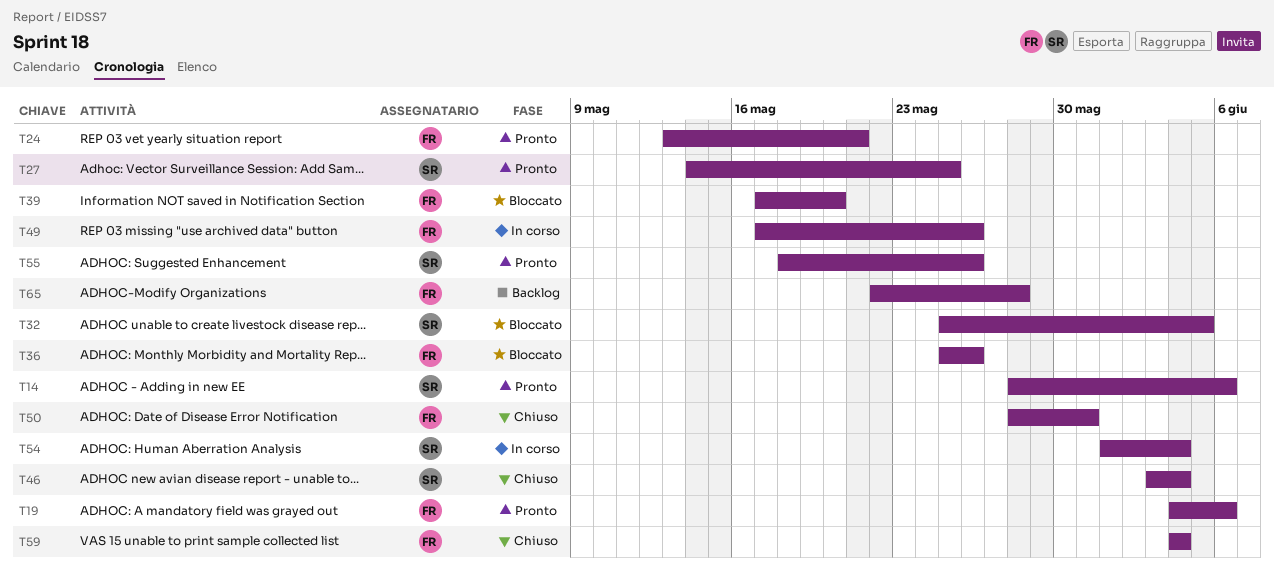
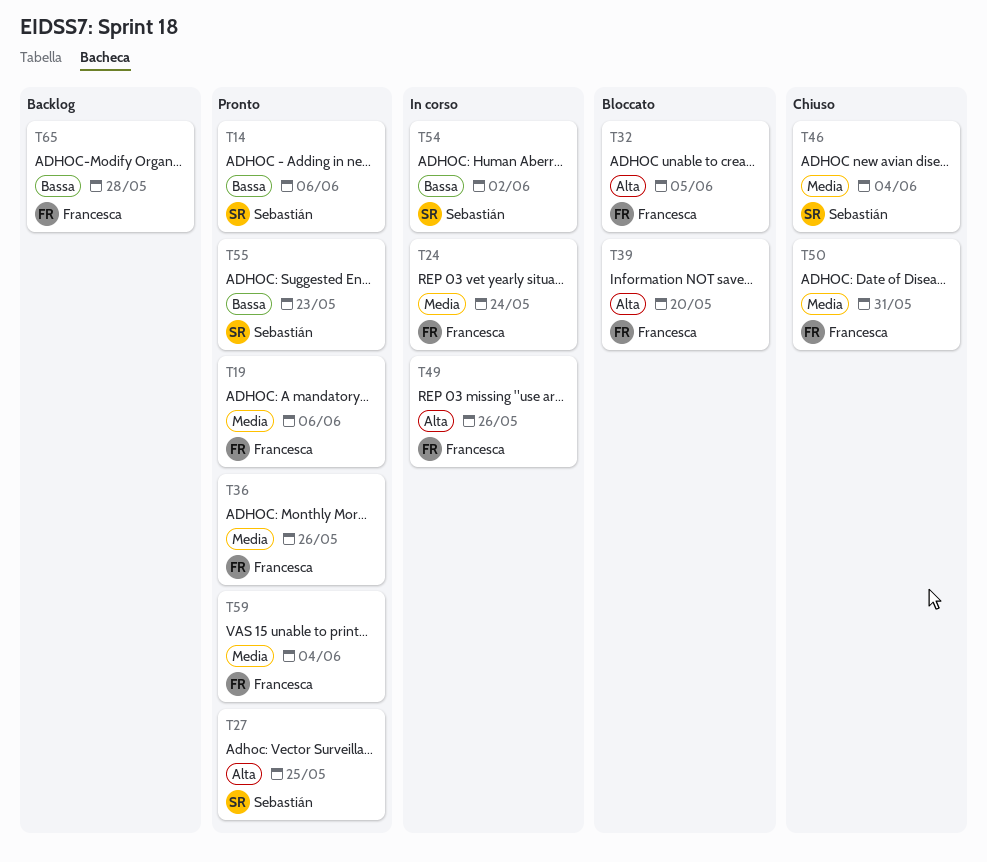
T24, status: Pronto -> In corso
T24, due: May 21 -> May 24
T32, owner: Sebastián -> Francesca
T36, status: Bloccato -> Pronto
T54, due: Jun 4 -> Jun 2
T55, due: May 26 -> May 23
T59, status: Chiuso -> Pronto

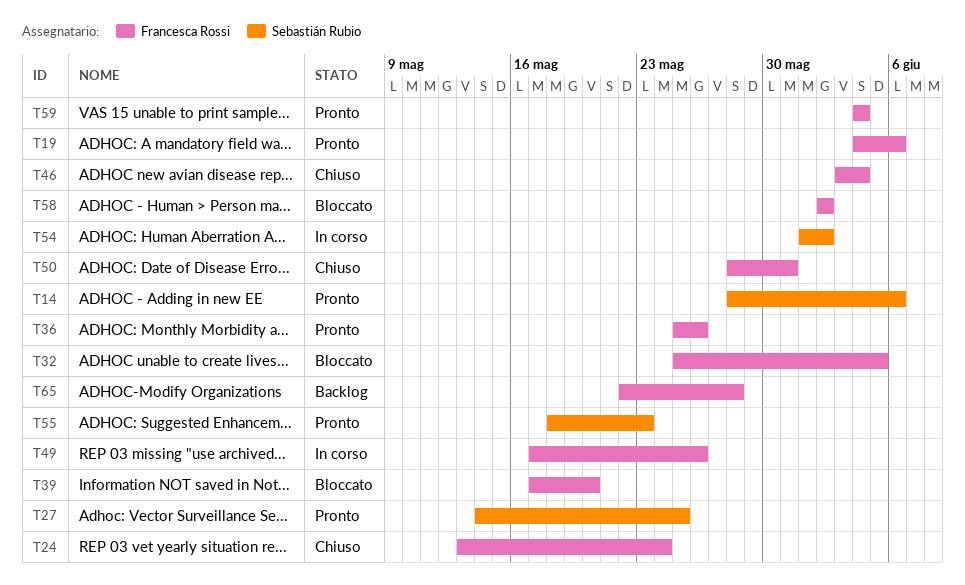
T24, status: In corso -> Chiuso
T46, owner: Sebastián Rubio -> Francesca Rossi
T58: none -> present

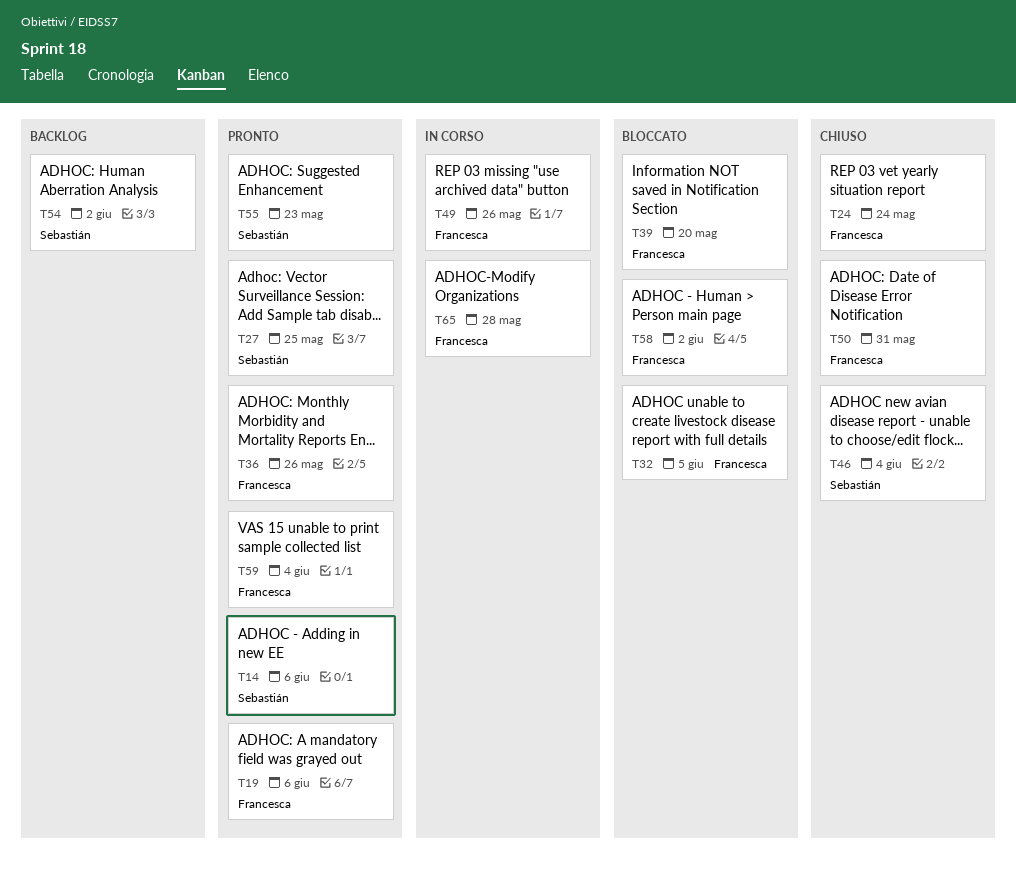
T46, owner: Francesca Rossi -> Sebastián Rubio
T54, status: In corso -> Backlog
T65, status: Backlog -> In corso

